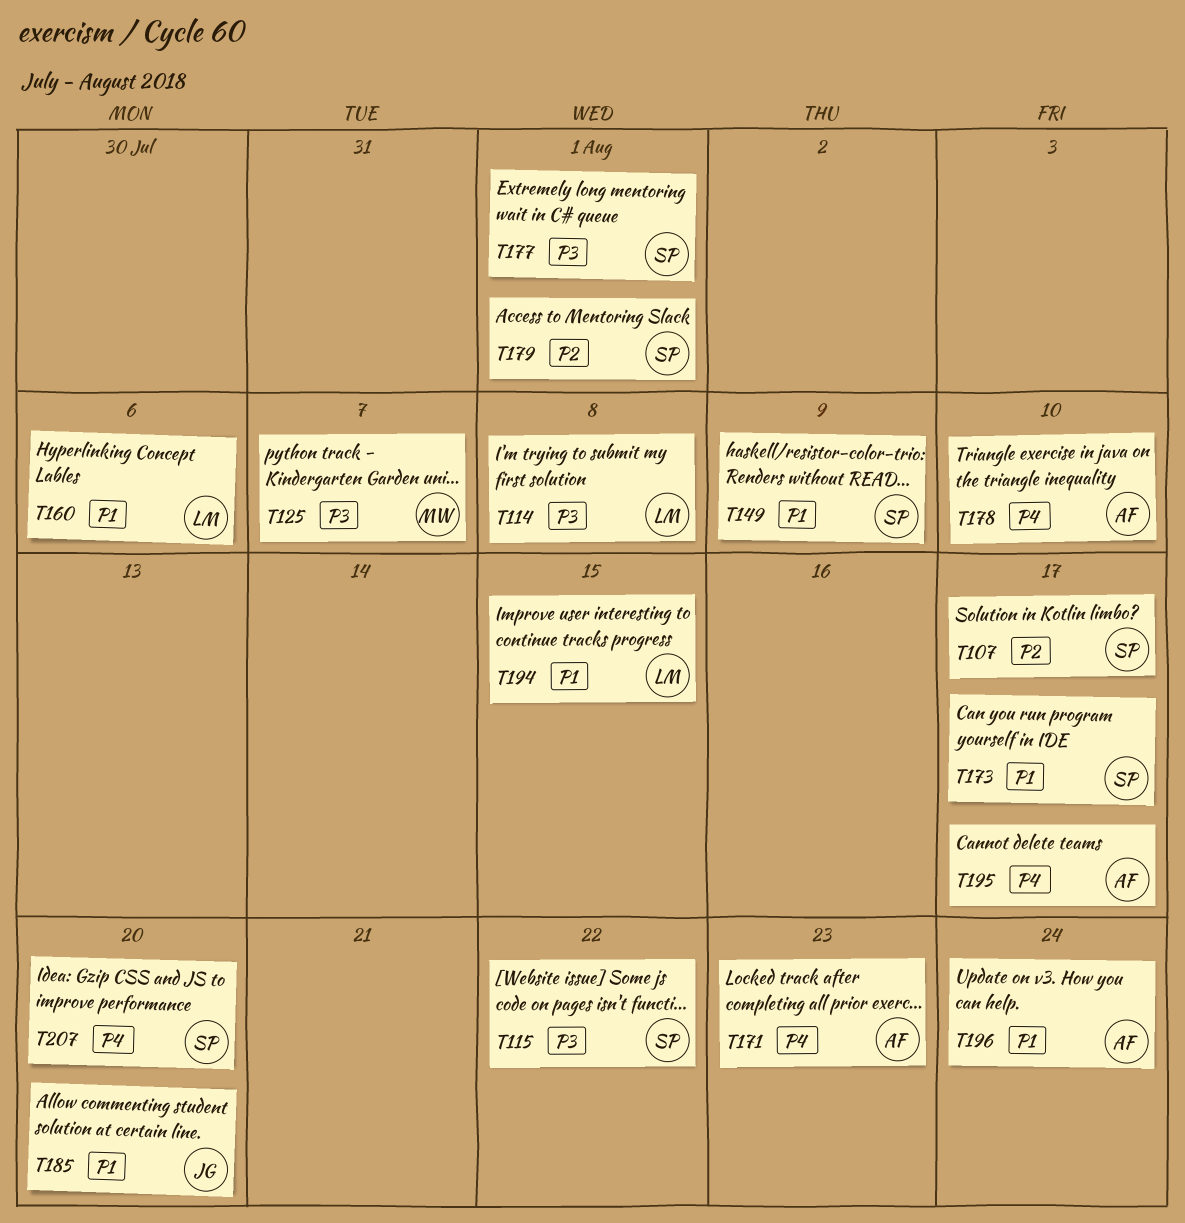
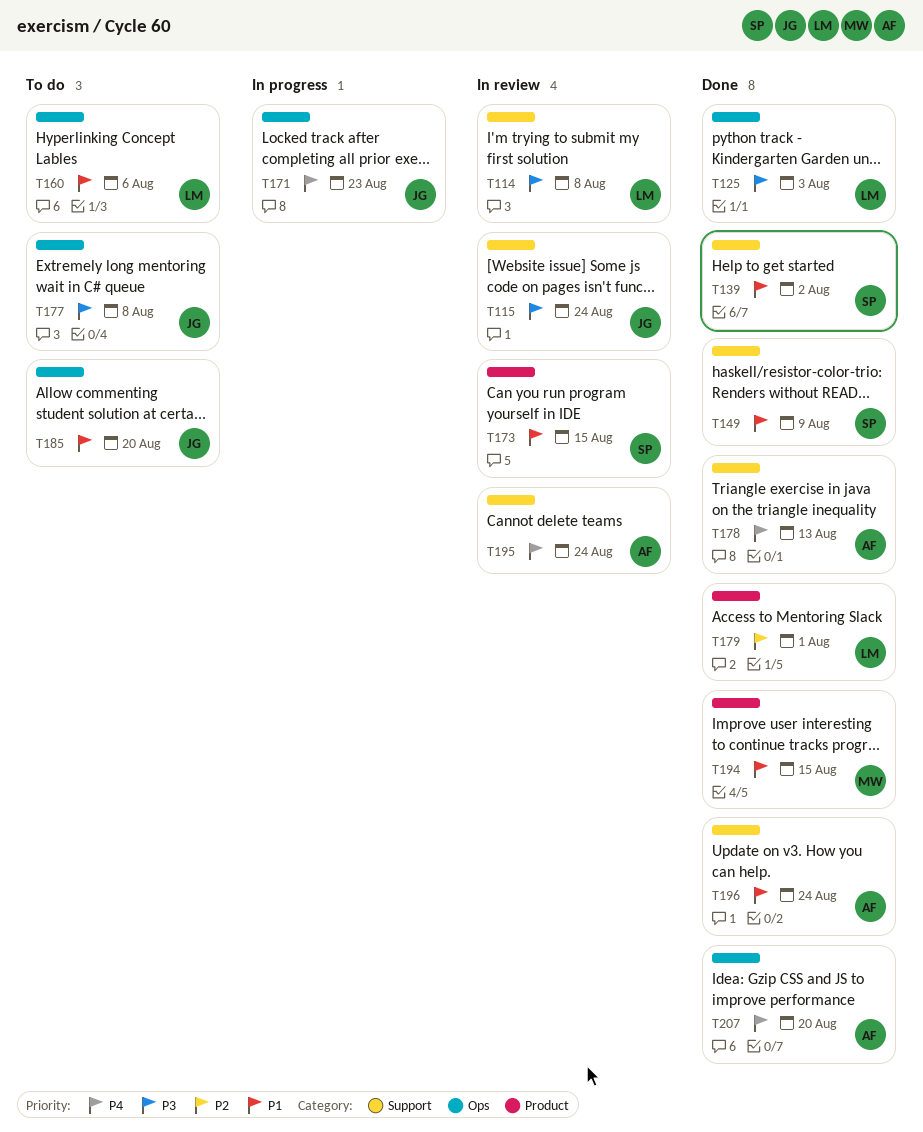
T107: present -> none
T115, owner: SP -> JG
T115, due: Aug 22 -> Aug 24
T125, owner: MW -> LM
T125, due: Aug 7 -> Aug 3
T139: none -> present
T171, owner: AF -> JG
T173, due: Aug 17 -> Aug 15
T177, owner: SP -> JG
T177, due: Aug 1 -> Aug 8
T178, due: Aug 10 -> Aug 13
T179, owner: SP -> LM
T194, owner: LM -> MW
T195, due: Aug 17 -> Aug 24
T207, owner: SP -> AF

